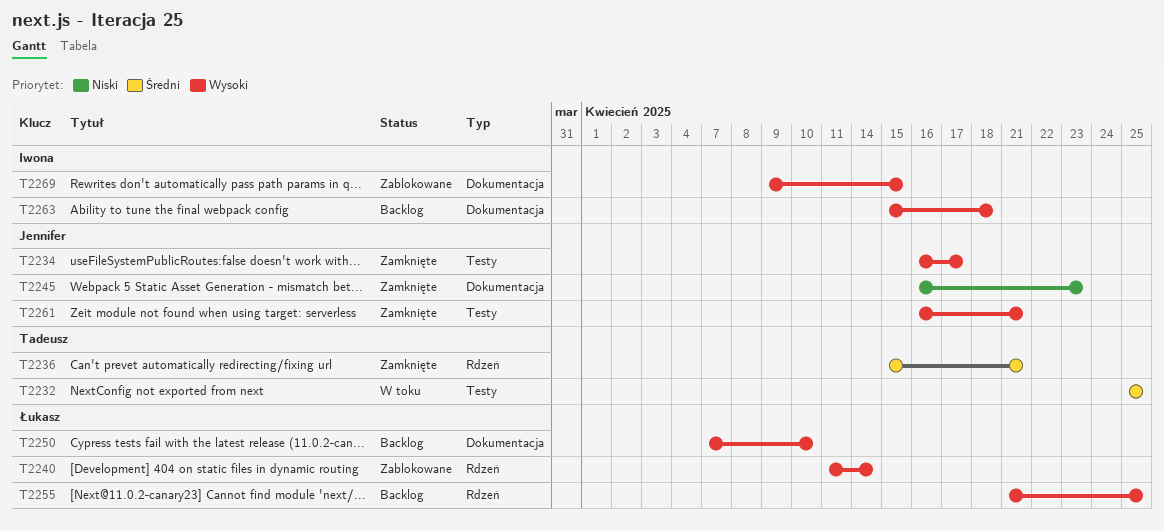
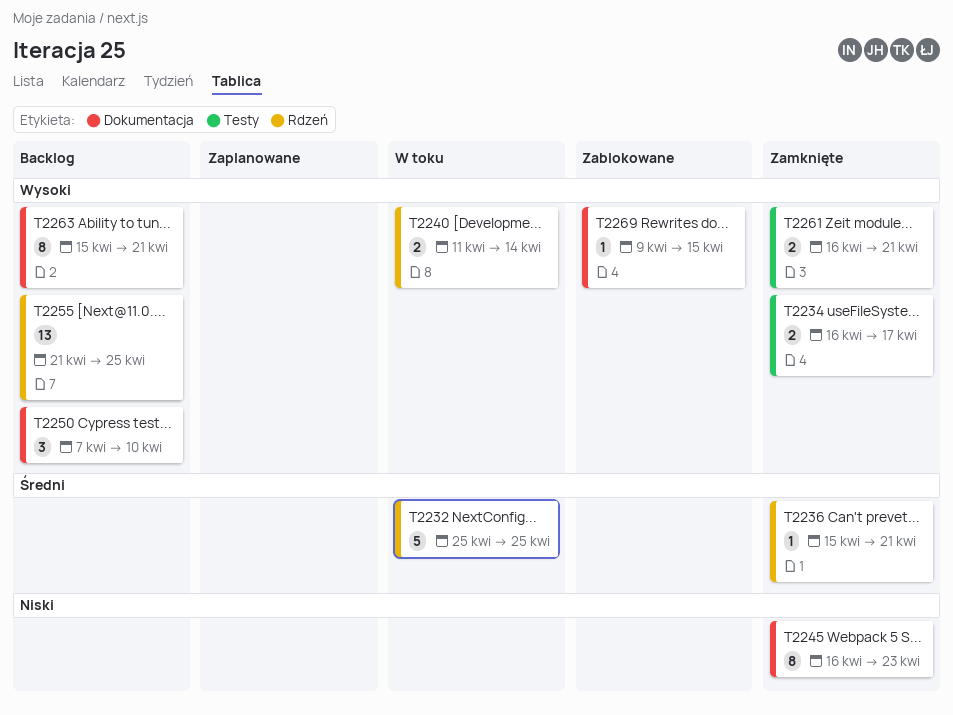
T2232, label: Testy -> Rdzeń
T2240, status: Zablokowane -> W toku
T2263, due: Apr 18 -> Apr 21

